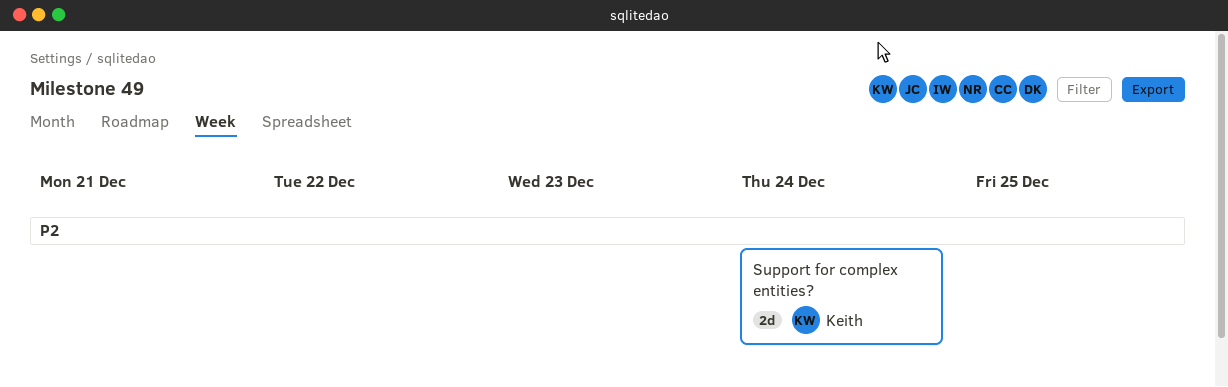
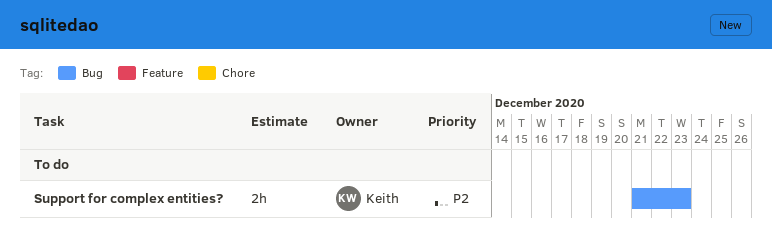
Support for complex entities?, estimate: 2d -> 2h
Support for complex entities?, due: Dec 24 -> Dec 23

